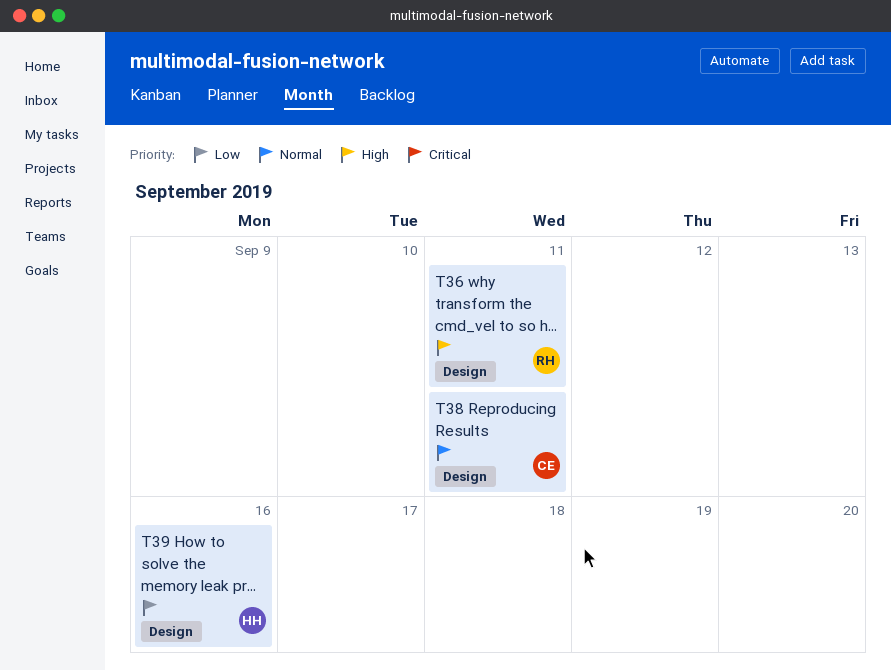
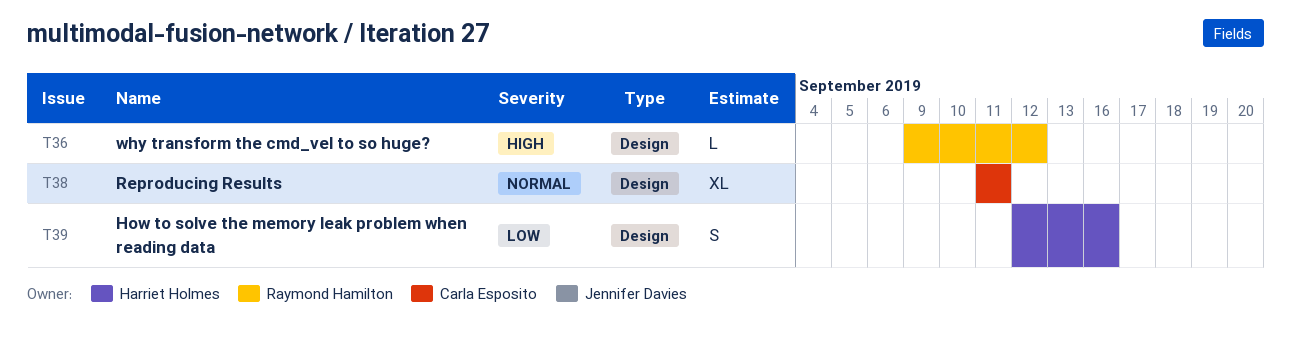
T36, due: Sep 11 -> Sep 12

